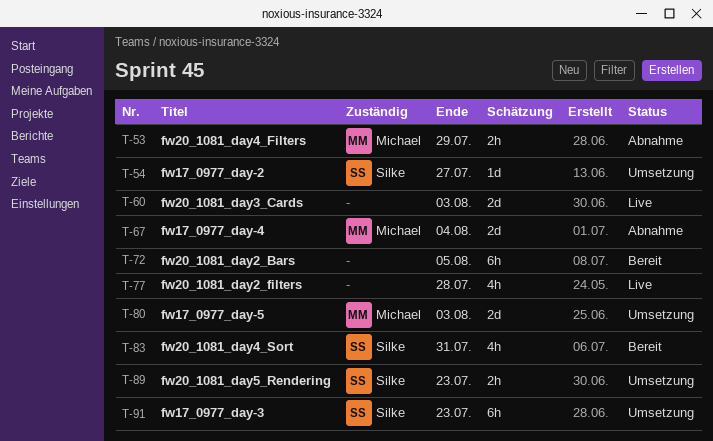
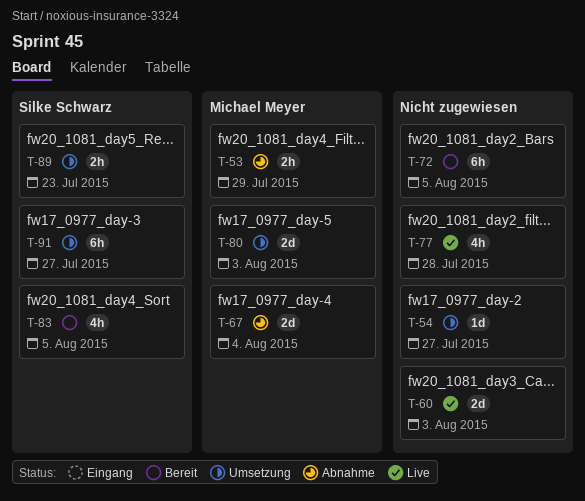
T-54, owner: Silke Schwarz -> none
T-83, due: Jul 31 -> Aug 5
T-91, due: Jul 23 -> Jul 27

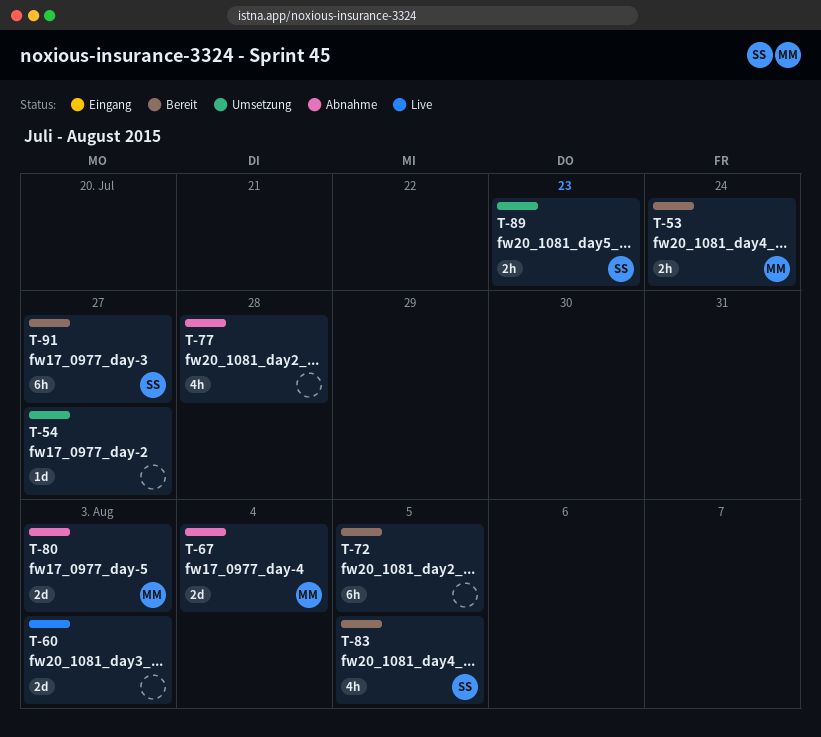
T-53, status: Abnahme -> Bereit
T-53, due: Jul 29 -> Jul 24
T-77, status: Live -> Abnahme
T-80, status: Umsetzung -> Abnahme
T-91, status: Umsetzung -> Bereit

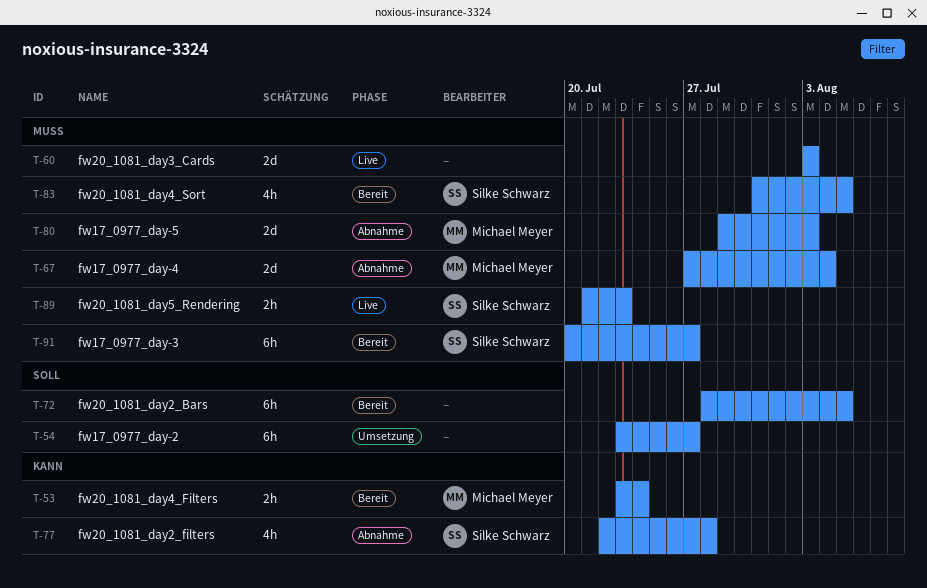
T-54, estimate: 1d -> 6h
T-77, owner: none -> Silke Schwarz
T-89, status: Umsetzung -> Live

